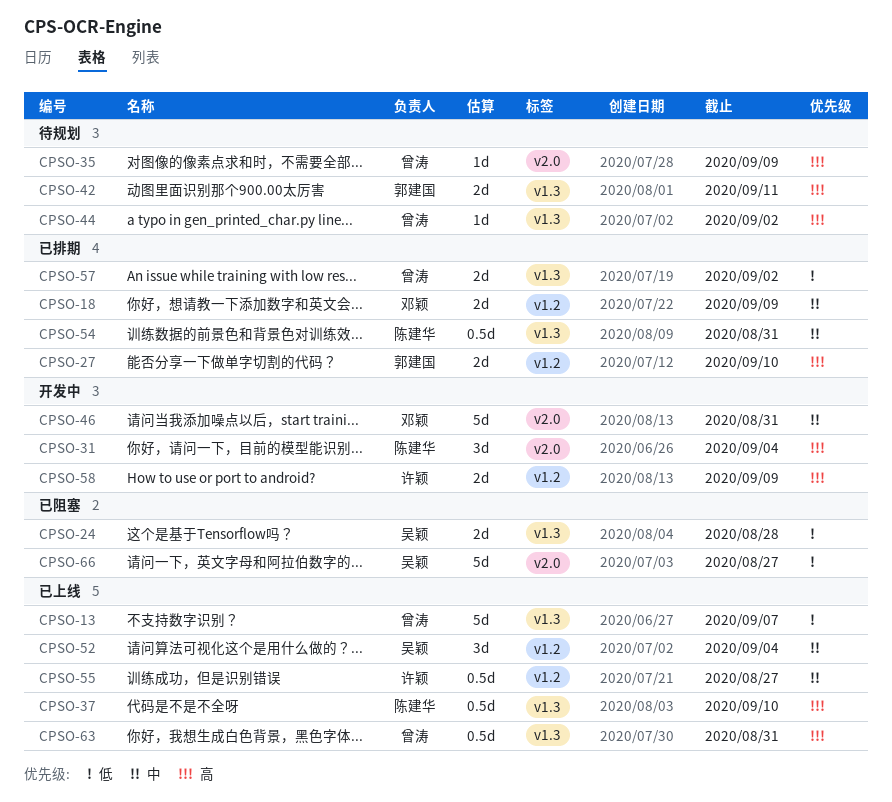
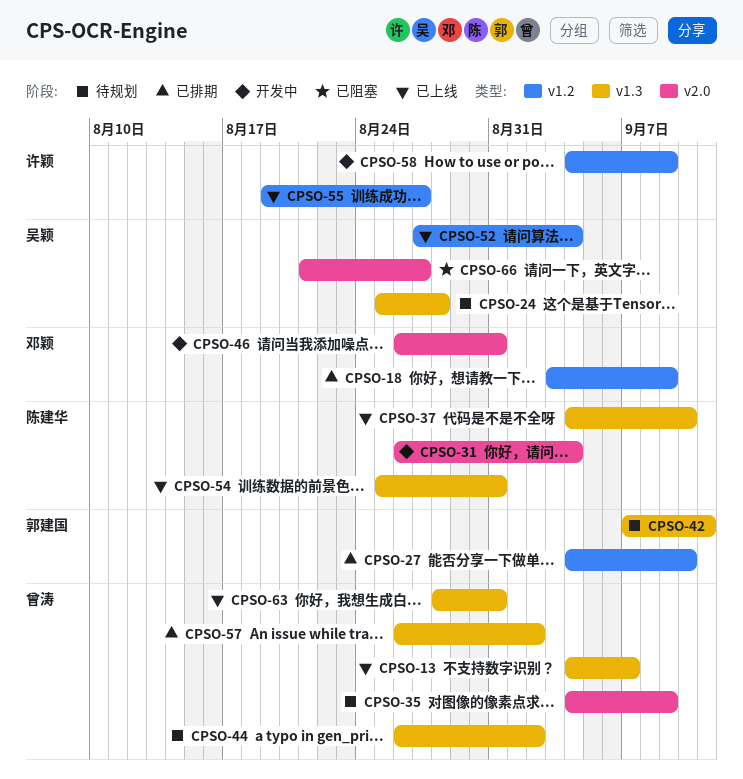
CPSO-24, status: 已阻塞 -> 待规划
CPSO-54, status: 已排期 -> 已上线

